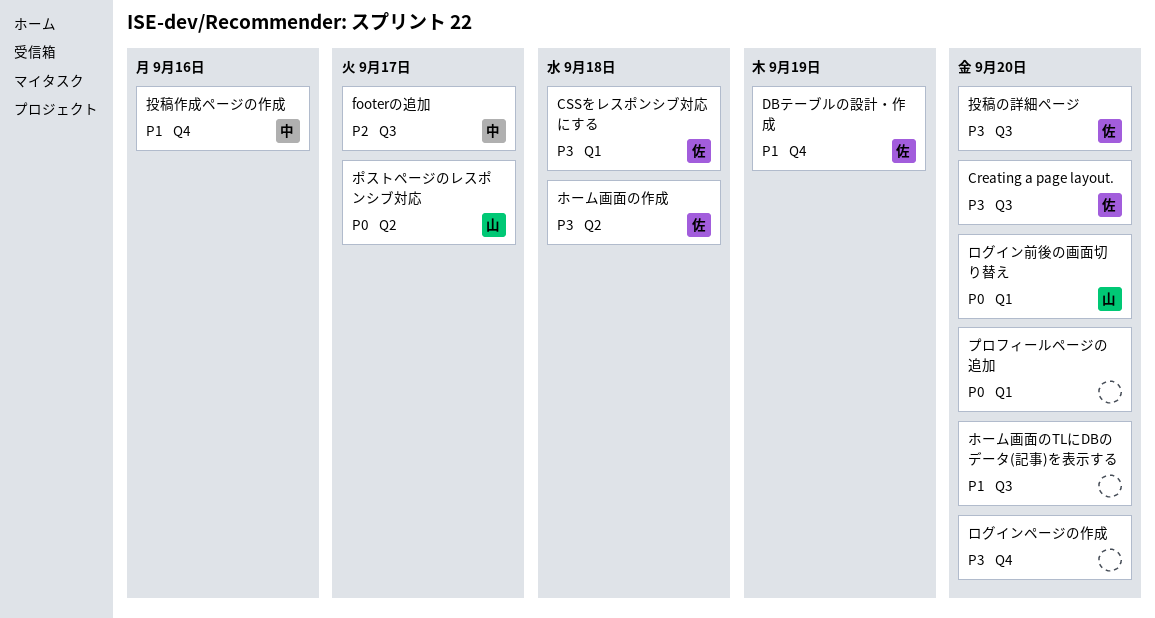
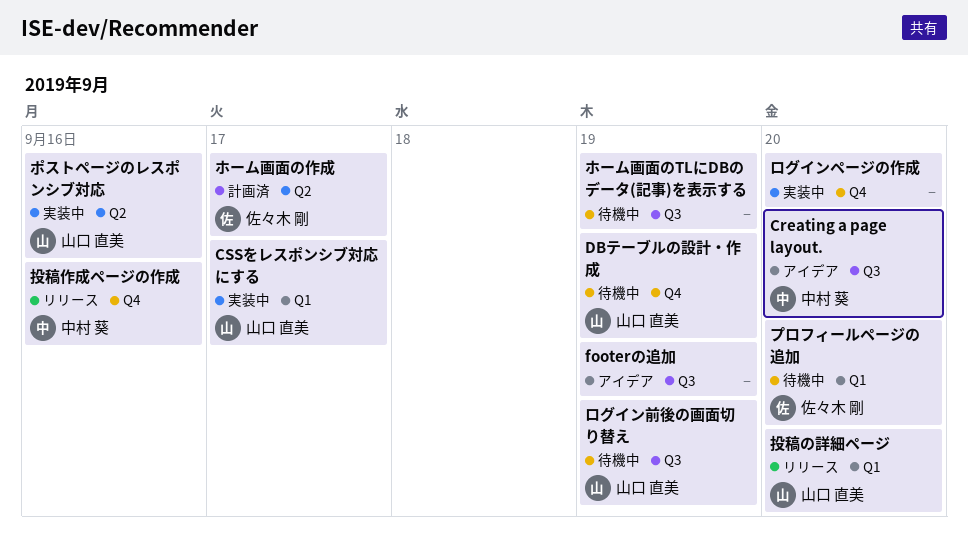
Creating a page layout., owner: 佐々木 剛 -> 中村 葵
CSSをレスポンシブ対応にする, owner: 佐々木 剛 -> 山口 直美
CSSをレスポンシブ対応にする, due: Sep 18 -> Sep 17
DBテーブルの設計・作成, owner: 佐々木 剛 -> 山口 直美
footerの追加, owner: 中村 葵 -> none
footerの追加, due: Sep 17 -> Sep 19
プロフィールページの追加, owner: none -> 佐々木 剛
ホーム画面のTLにDBのデータ(記事)を表示する, due: Sep 20 -> Sep 19
ホーム画面の作成, due: Sep 18 -> Sep 17
ポストページのレスポンシブ対応, due: Sep 17 -> Sep 16
ログイン前後の画面切り替え, label: Q1 -> Q3
ログイン前後の画面切り替え, due: Sep 20 -> Sep 19
投稿の詳細ページ, owner: 佐々木 剛 -> 山口 直美
投稿の詳細ページ, label: Q3 -> Q1

